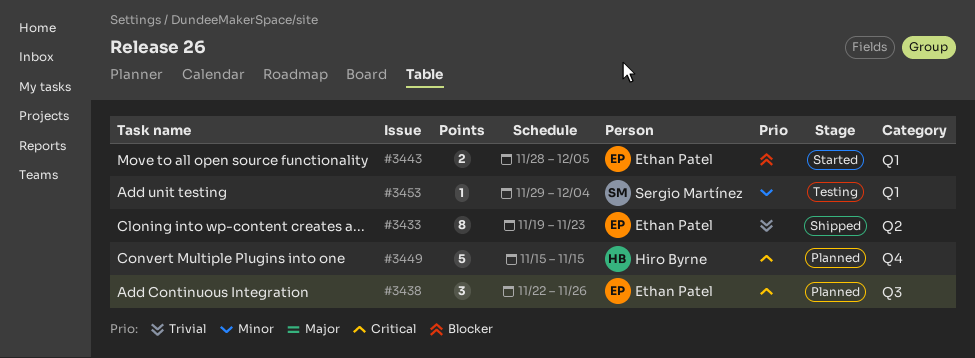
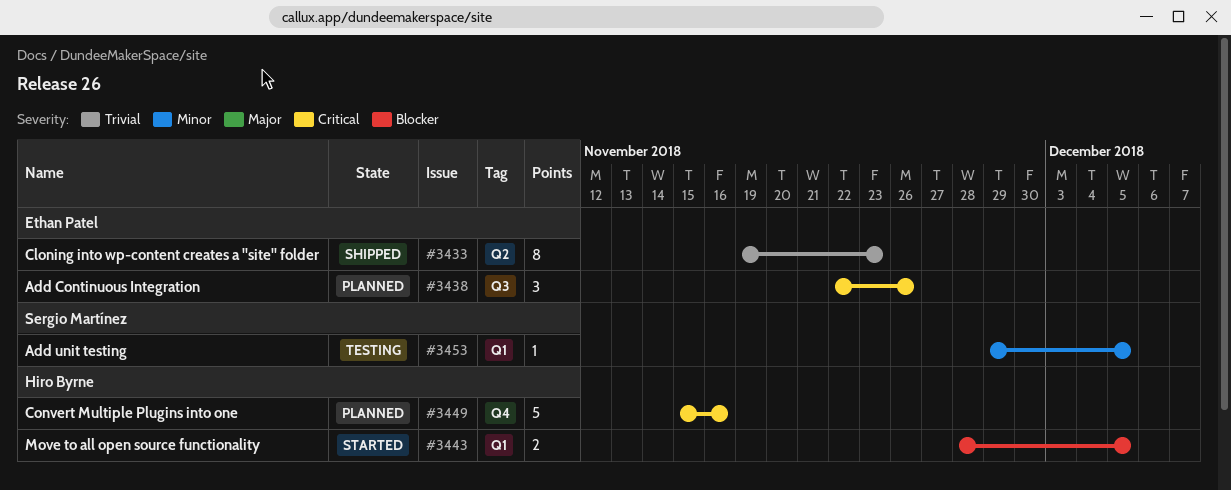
#3443, owner: Ethan Patel -> Hiro Byrne
#3449, due: Nov 15 -> Nov 16
#3453, due: Dec 4 -> Dec 5

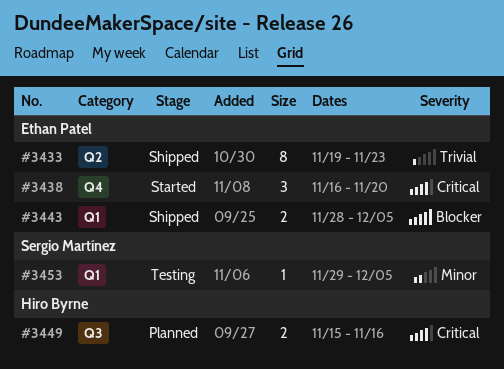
#3438, status: Planned -> Started
#3438, label: Q3 -> Q4
#3438, start: Nov 22 -> Nov 16
#3438, due: Nov 26 -> Nov 20
#3443, status: Started -> Shipped
#3443, owner: Hiro Byrne -> Ethan Patel
#3449, label: Q4 -> Q3
#3449, estimate: 5 -> 2

